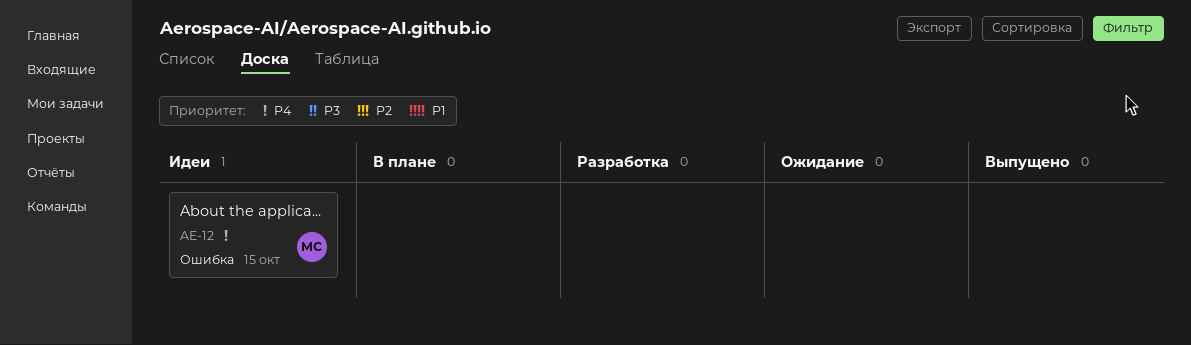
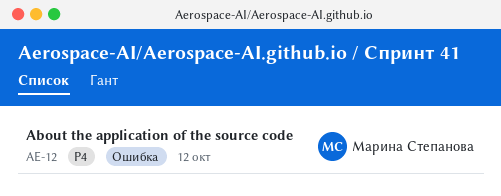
AE-12, due: Oct 15 -> Oct 12

